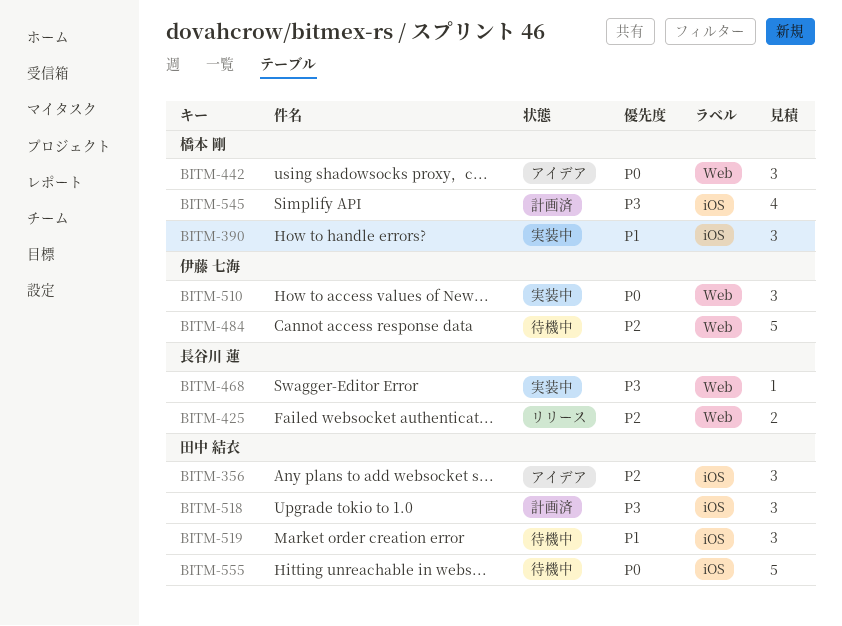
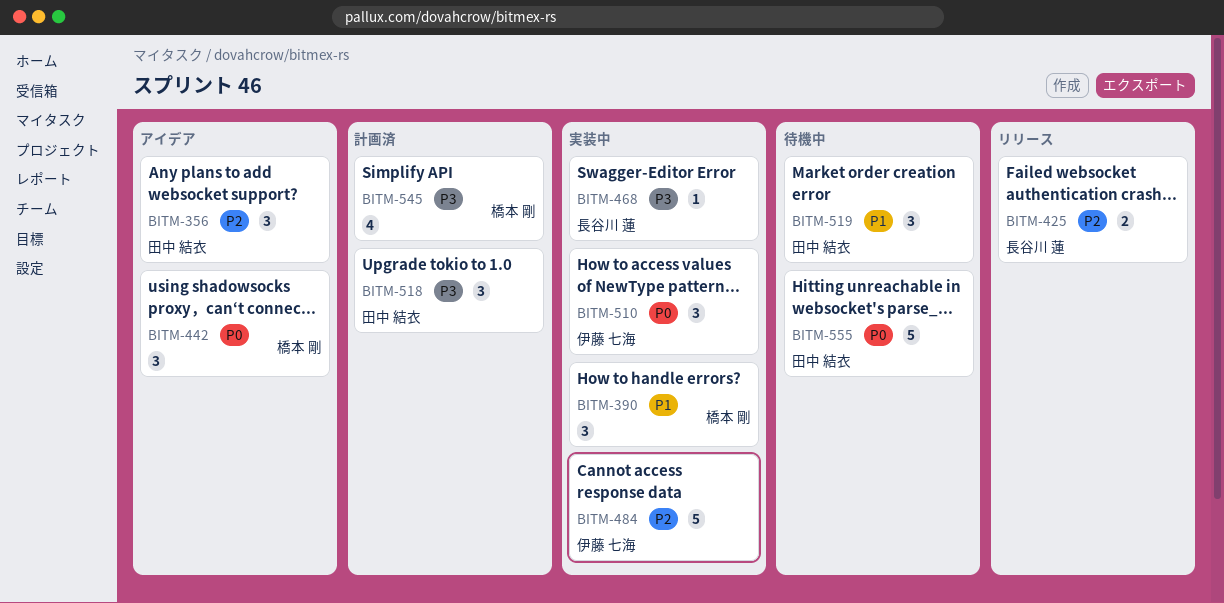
BITM-484, status: 待機中 -> 実装中

